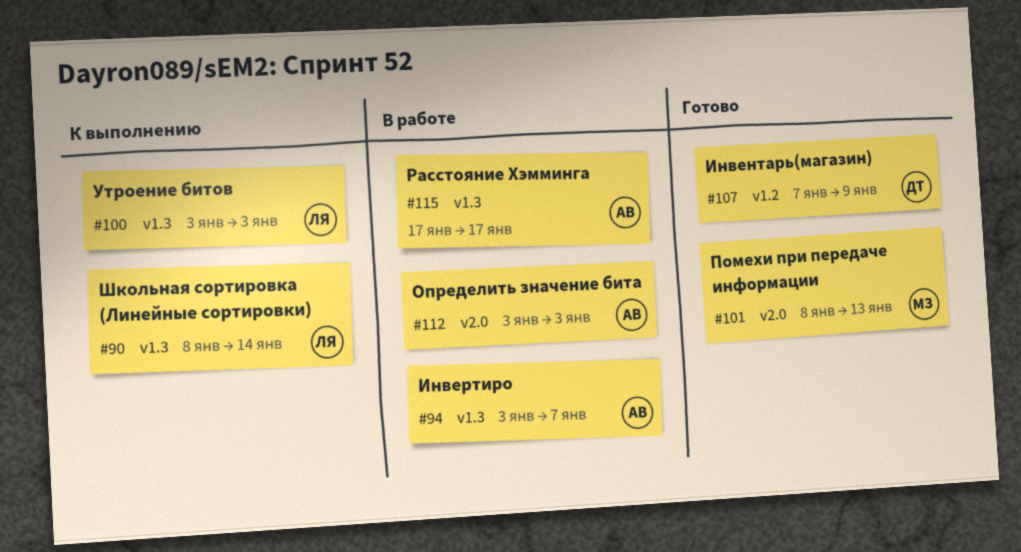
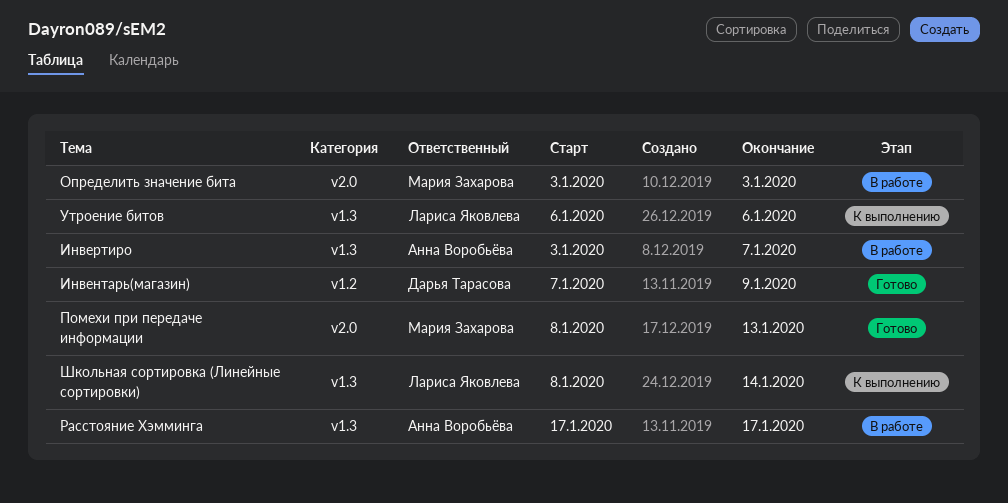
Определить значение бита, owner: Анна Воробьёва -> Мария Захарова
Утроение битов, start: Jan 3 -> Jan 6
Утроение битов, due: Jan 3 -> Jan 6

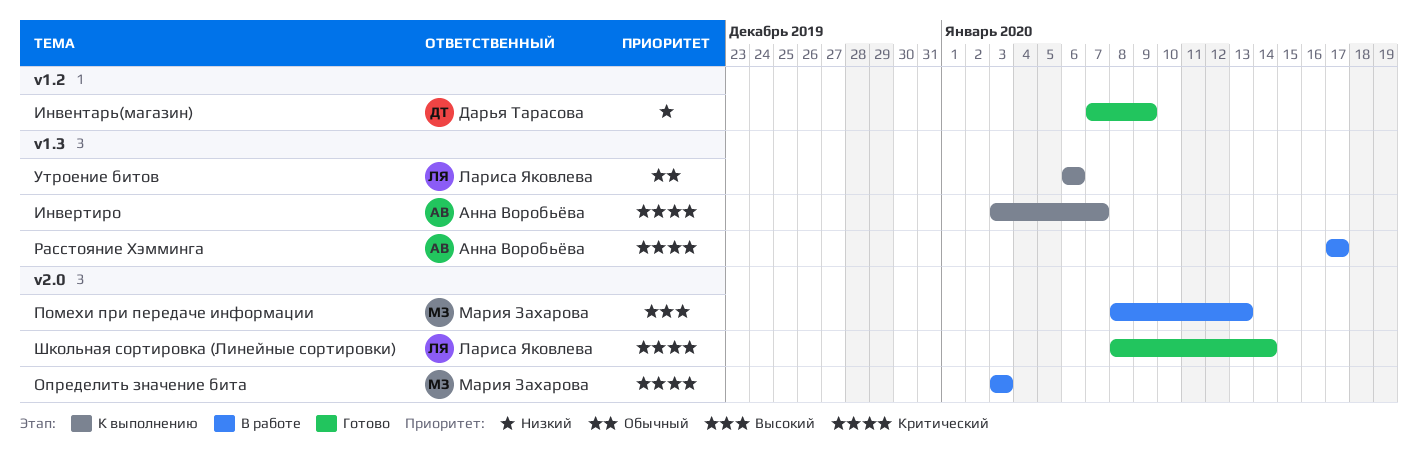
Инвертиро, status: В работе -> К выполнению
Помехи при передаче информации, status: Готово -> В работе
Школьная сортировка (Линейные сортировки), status: К выполнению -> Готово
Школьная сортировка (Линейные сортировки), label: v1.3 -> v2.0

